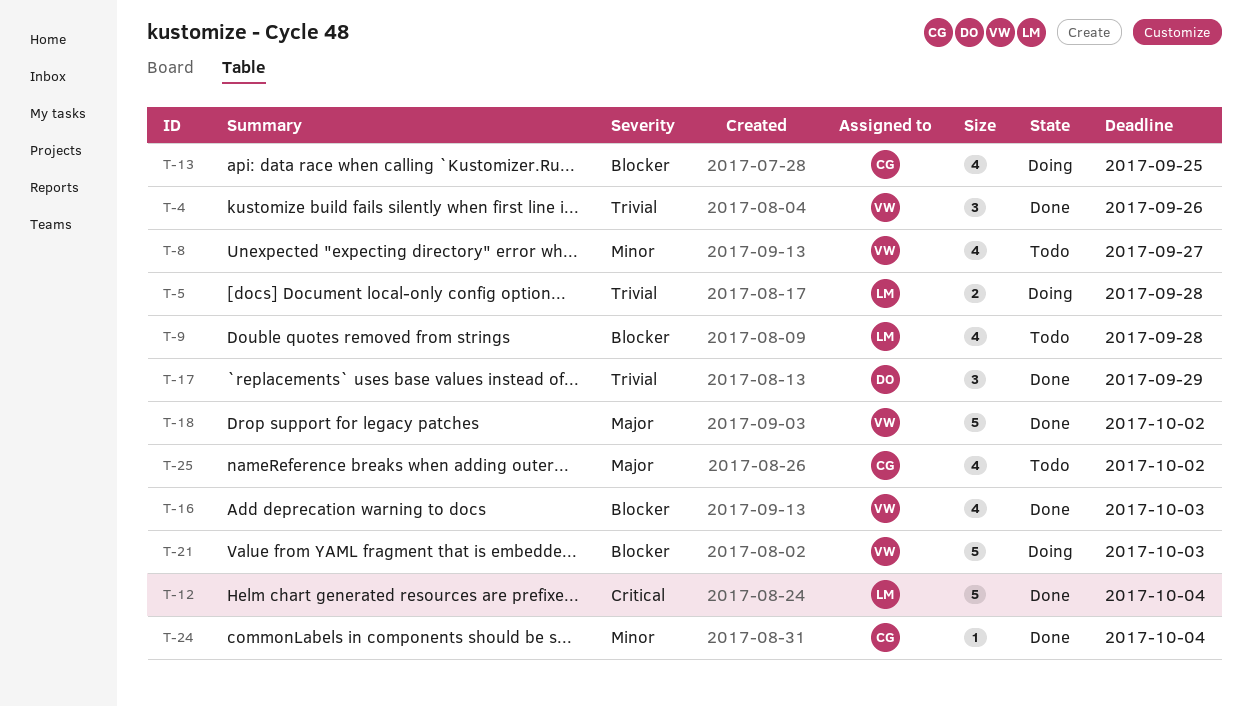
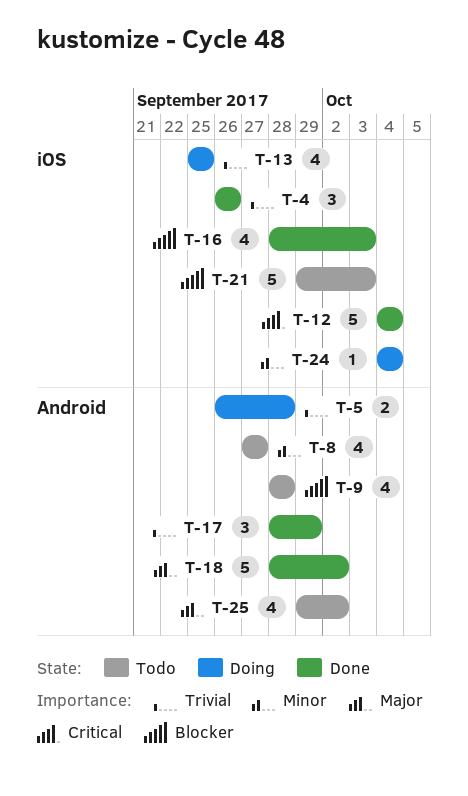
T-13, priority: Blocker -> Trivial
T-21, status: Doing -> Todo
T-24, status: Done -> Doing

